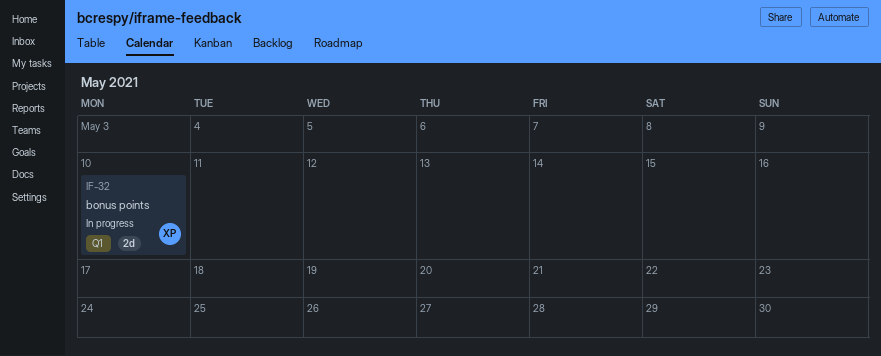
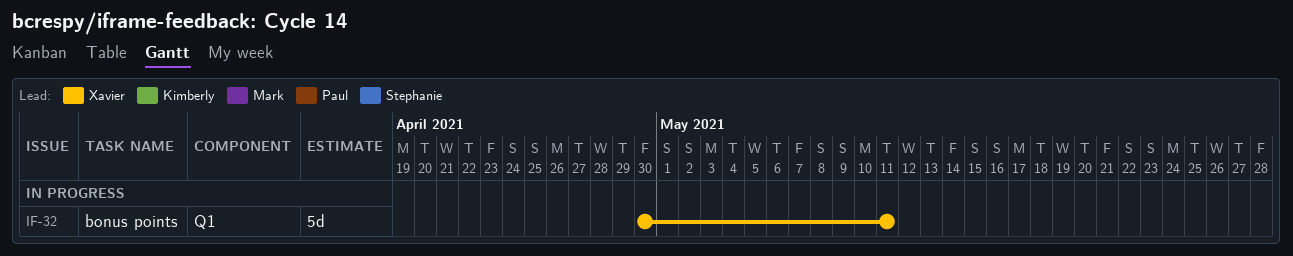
IF-32, estimate: 2d -> 5d
IF-32, due: May 10 -> May 11

